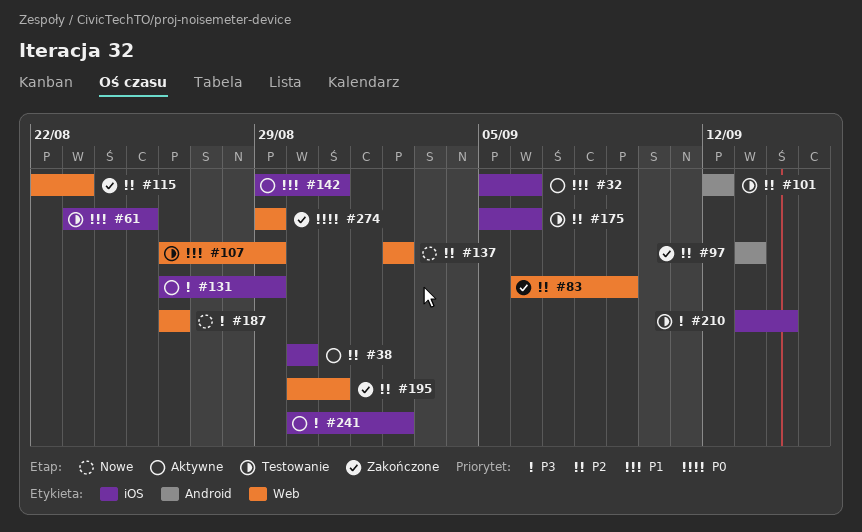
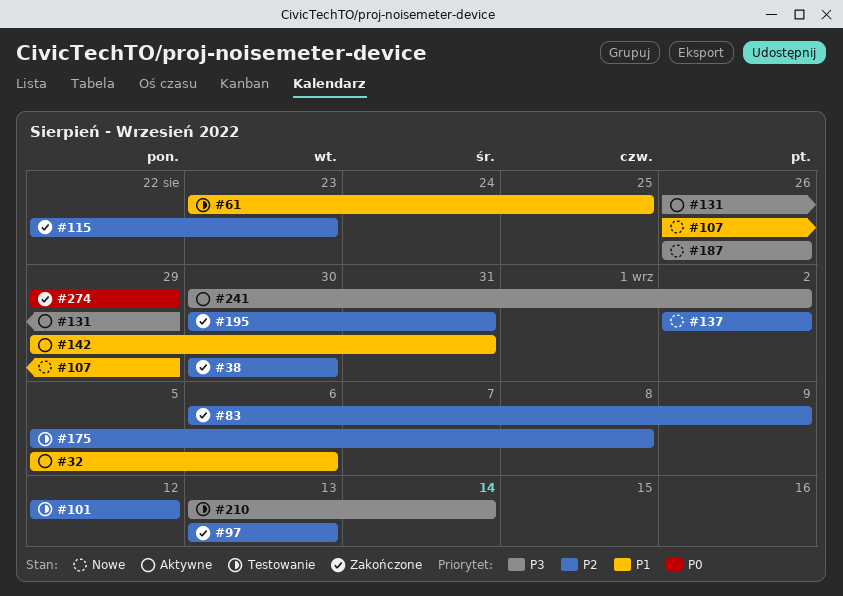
#38, status: Aktywne -> Zakończone
#107, status: Testowanie -> Nowe
#175, due: Sep 6 -> Sep 8

